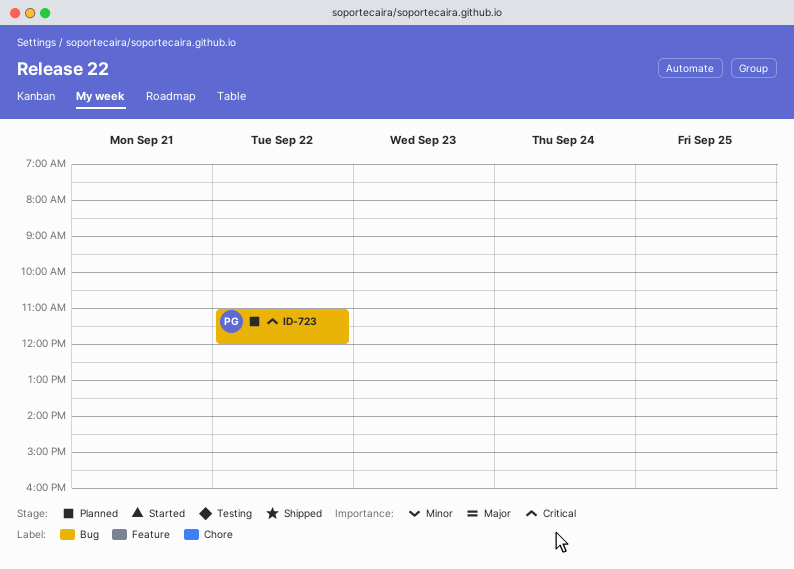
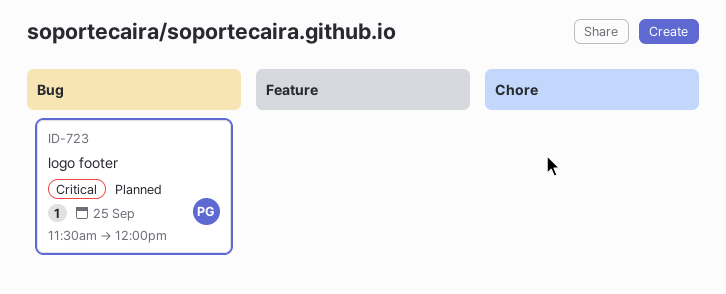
ID-723, day: Sep 22 -> Sep 25
ID-723, begins: 11:00 -> 11:30

